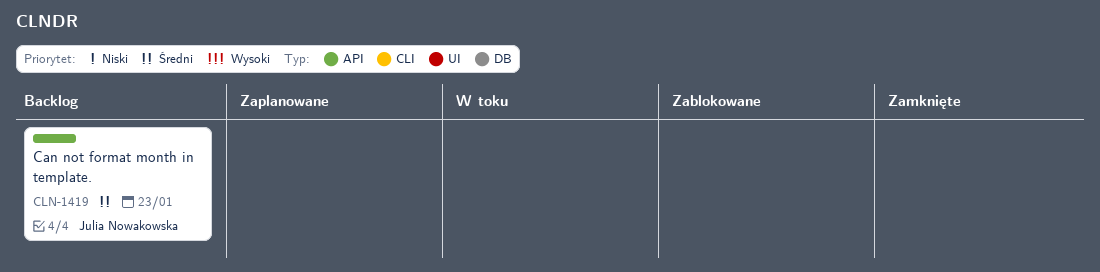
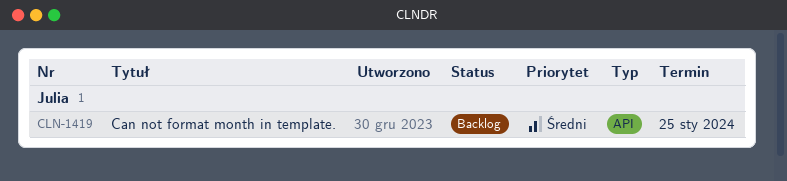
CLN-1419, due: Jan 23 -> Jan 25

